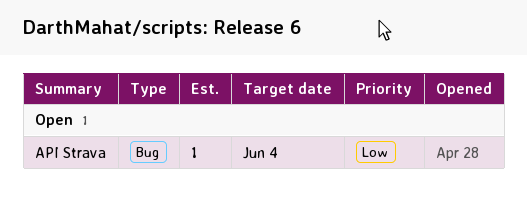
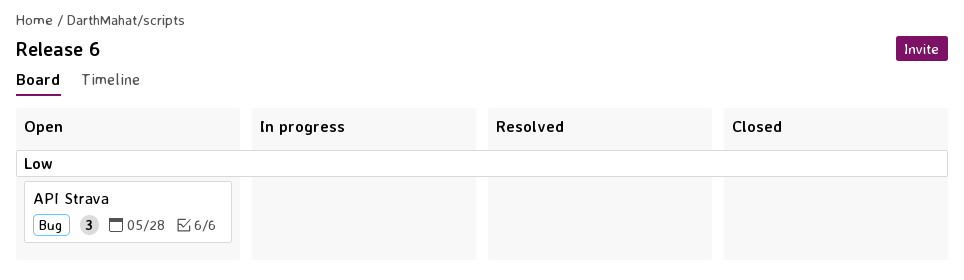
API Strava, estimate: 1 -> 3
API Strava, due: Jun 4 -> May 28

